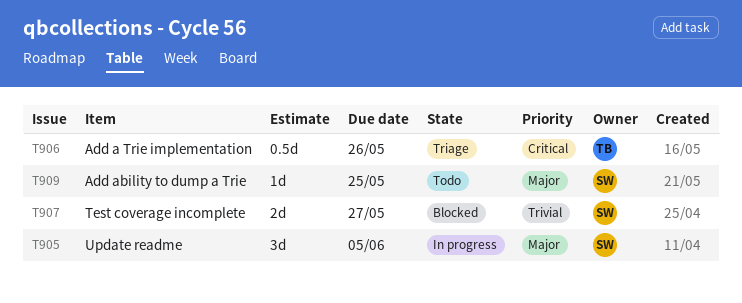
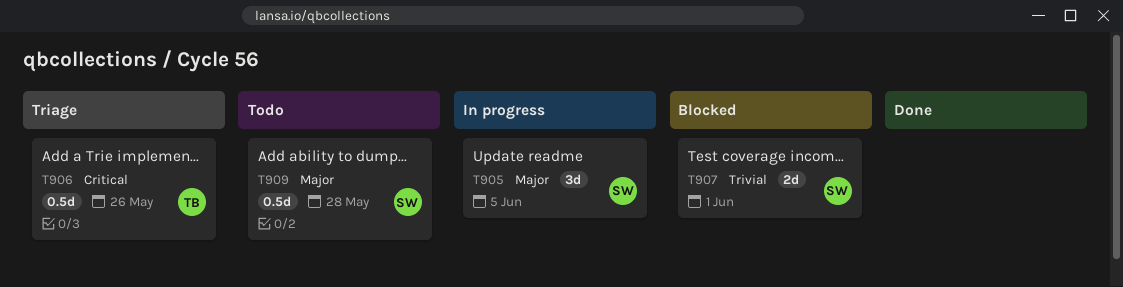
T907, due: May 27 -> Jun 1
T909, estimate: 1d -> 0.5d
T909, due: May 25 -> May 28

